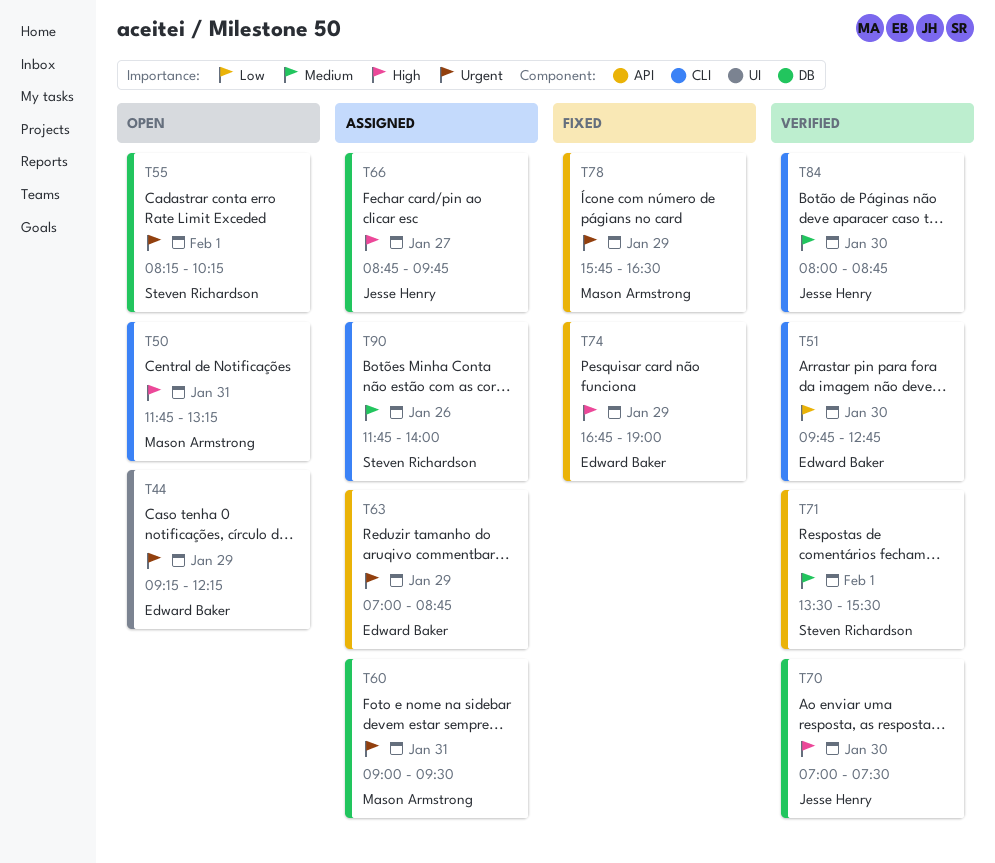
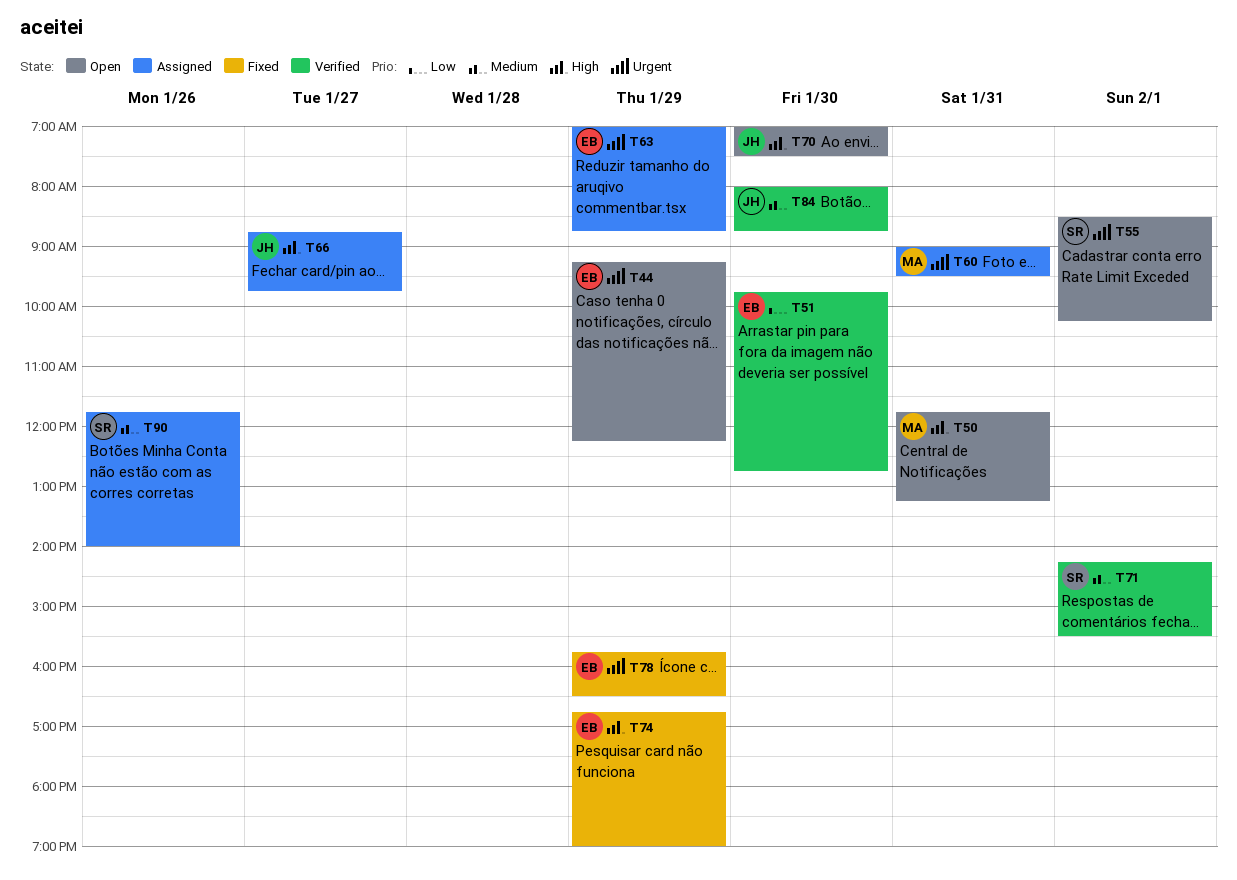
T55, begins: 08:15 -> 08:30
T70, status: Verified -> Open
T71, begins: 13:30 -> 14:15
T78, owner: Mason Armstrong -> Edward Baker

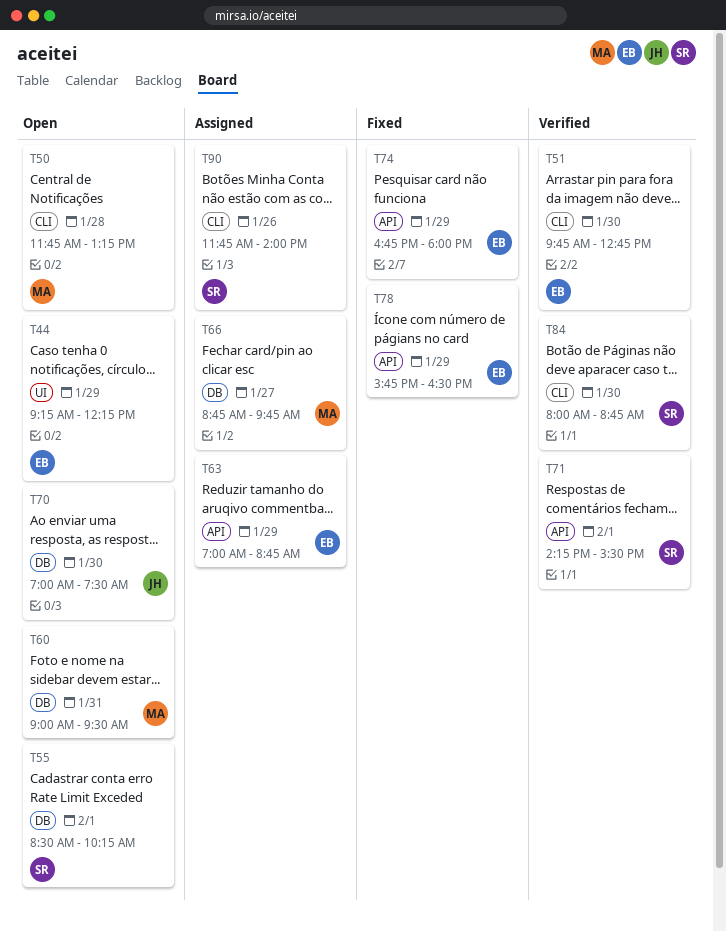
T50, day: Jan 31 -> Jan 28
T60, status: Assigned -> Open
T66, owner: JH -> MA
T74, ends: 19:00 -> 18:00
T84, owner: JH -> SR

